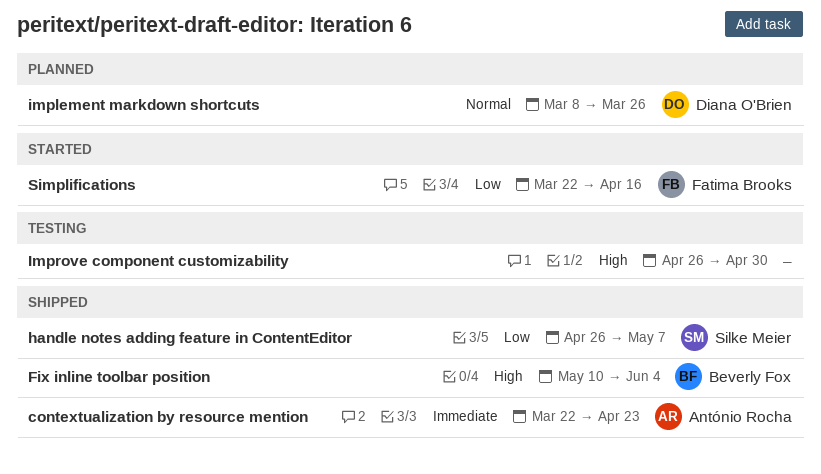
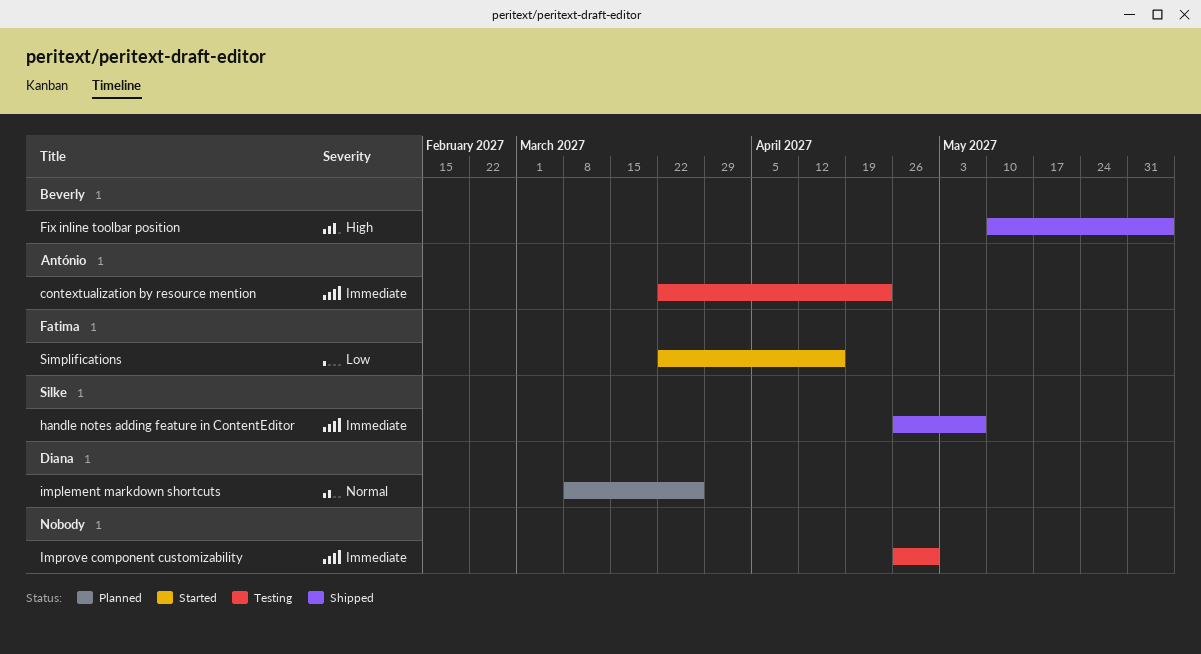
contextualization by resource mention, status: Shipped -> Testing
handle notes adding feature in ContentEditor, priority: Low -> Immediate
Improve component customizability, priority: High -> Immediate

